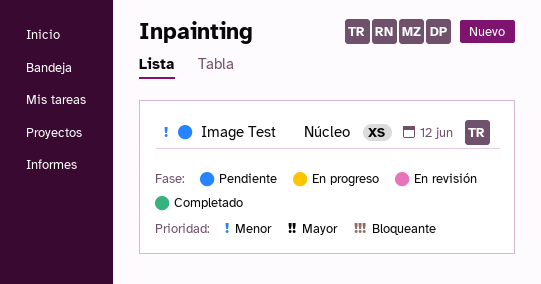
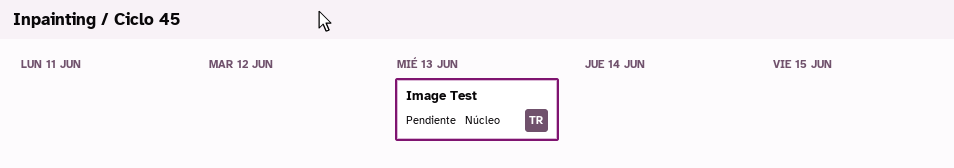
Image Test, due: Jun 12 -> Jun 13

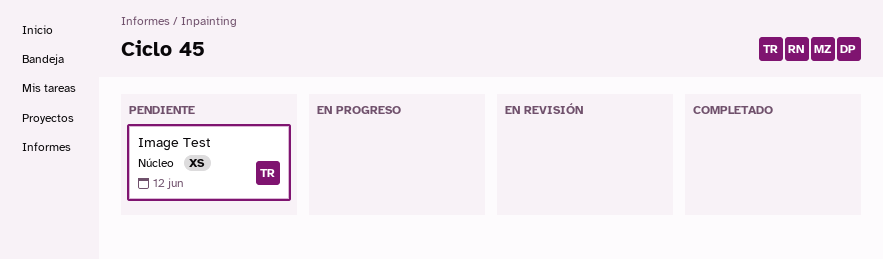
Image Test, due: Jun 13 -> Jun 12

